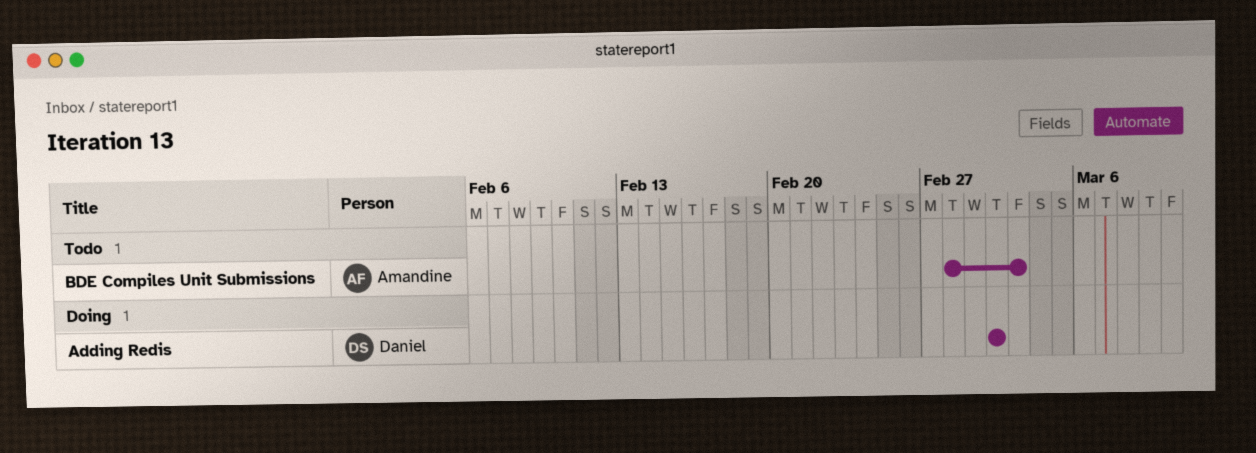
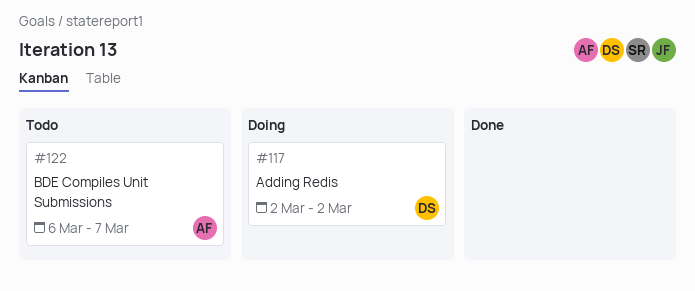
BDE Compiles Unit Submissions, start: Feb 28 -> Mar 6
BDE Compiles Unit Submissions, due: Mar 3 -> Mar 7

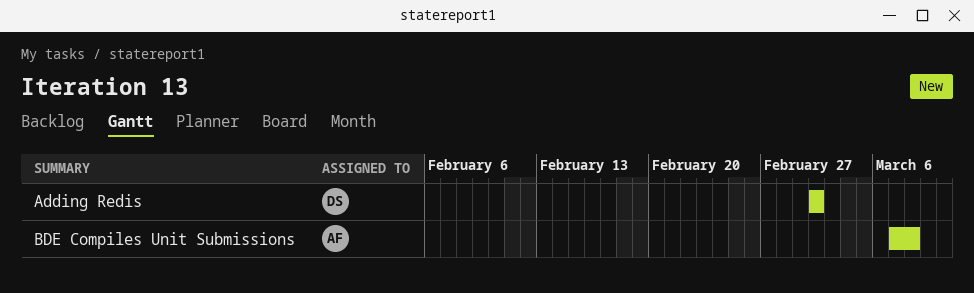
BDE Compiles Unit Submissions, start: Mar 6 -> Mar 7
BDE Compiles Unit Submissions, due: Mar 7 -> Mar 8

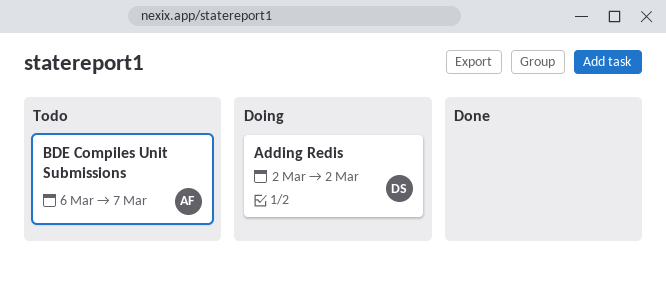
BDE Compiles Unit Submissions, start: Mar 7 -> Mar 6
BDE Compiles Unit Submissions, due: Mar 8 -> Mar 7

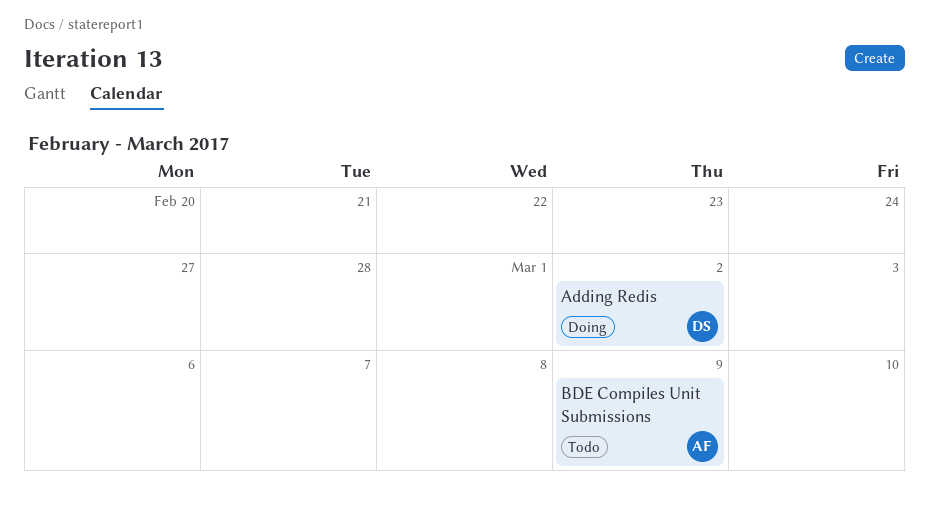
BDE Compiles Unit Submissions, due: Mar 7 -> Mar 9

